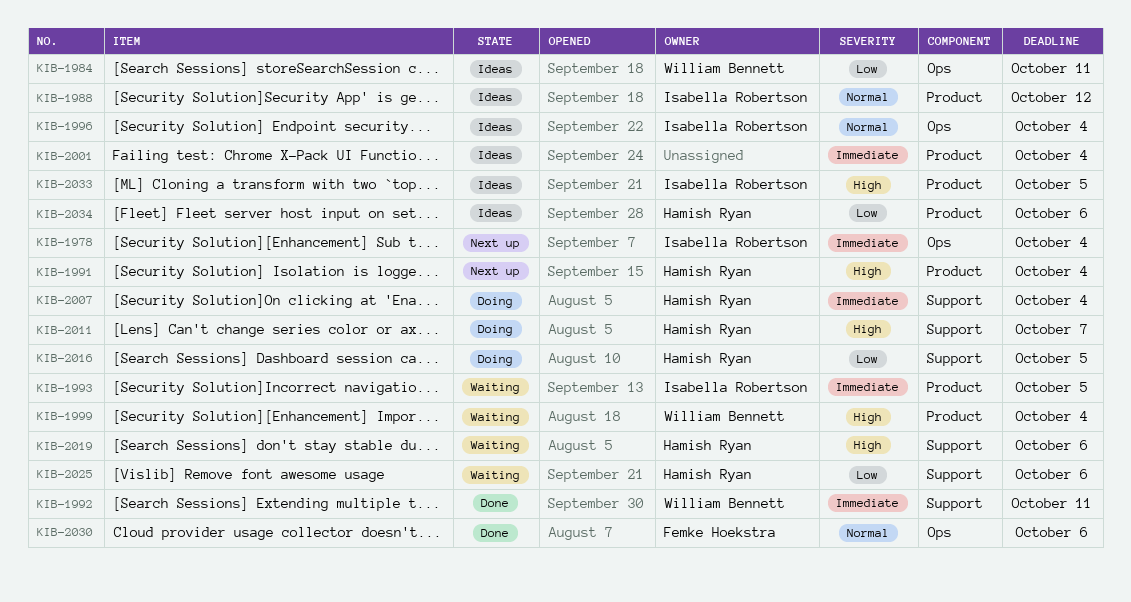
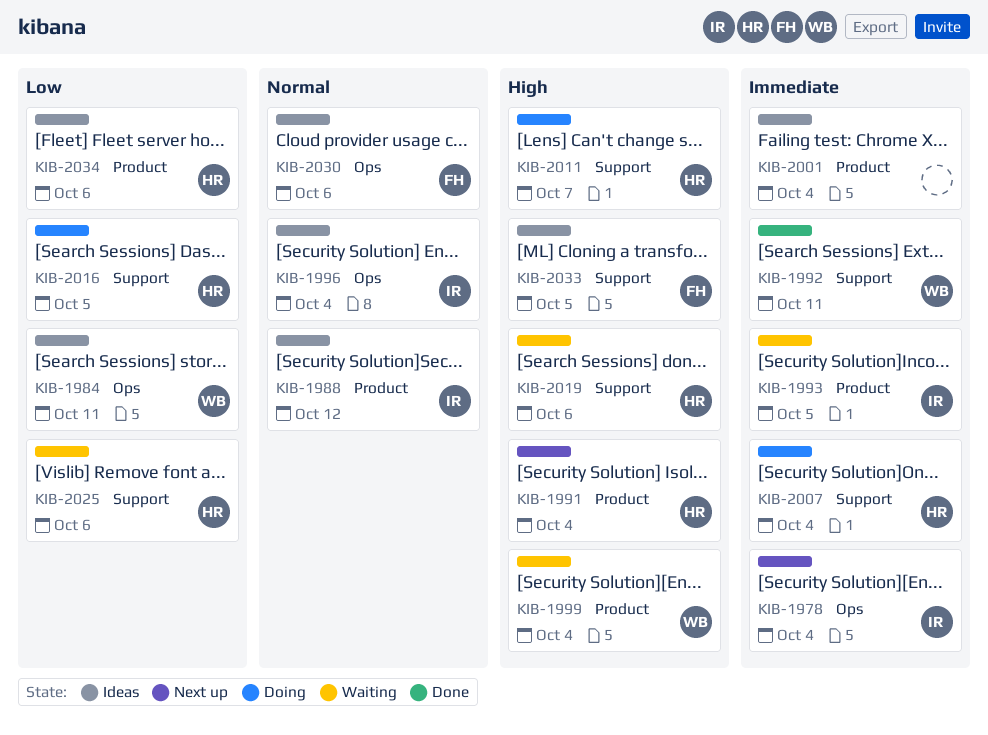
KIB-2030, status: Done -> Ideas
KIB-2033, owner: Isabella Robertson -> Femke Hoekstra
KIB-2033, label: Product -> Support

